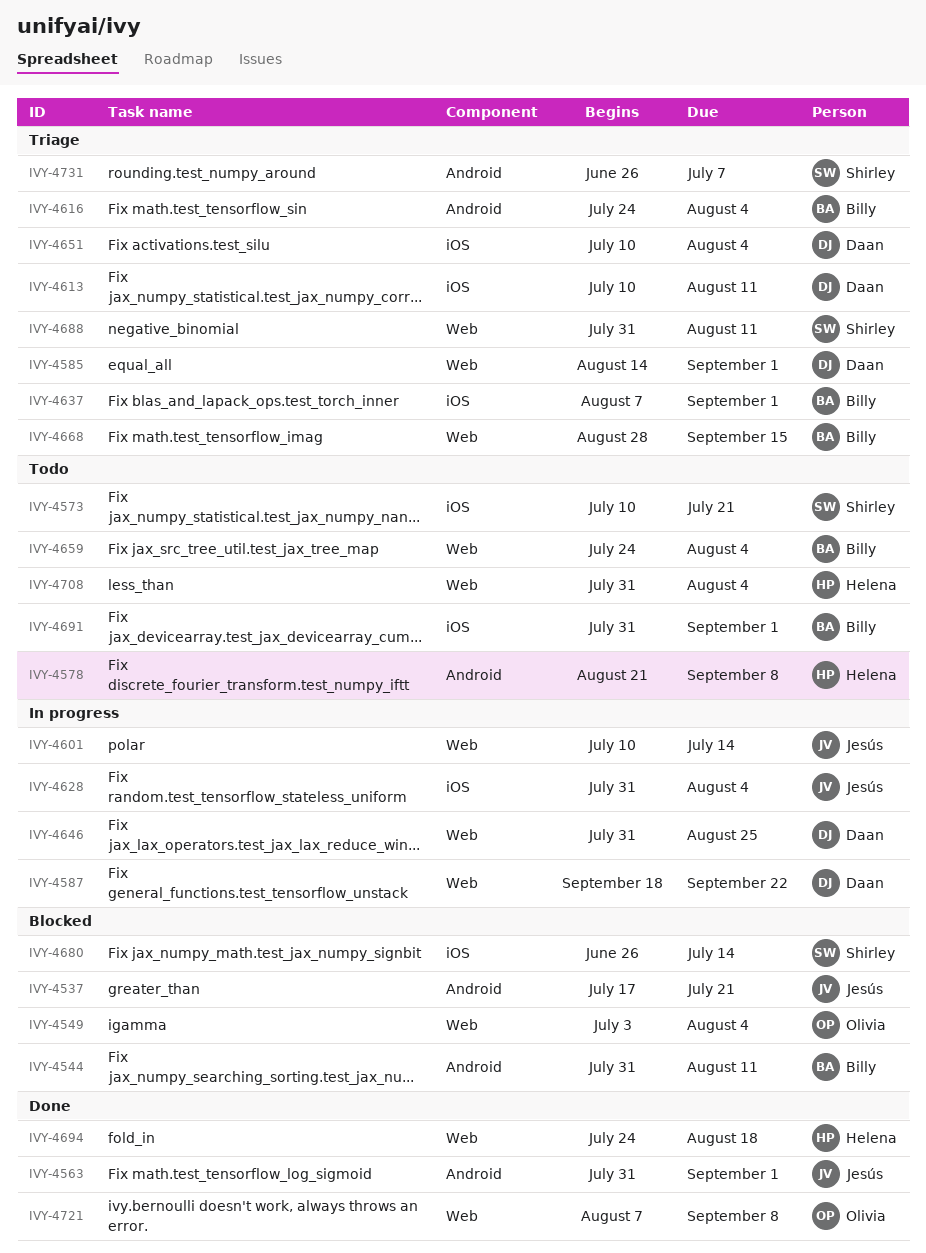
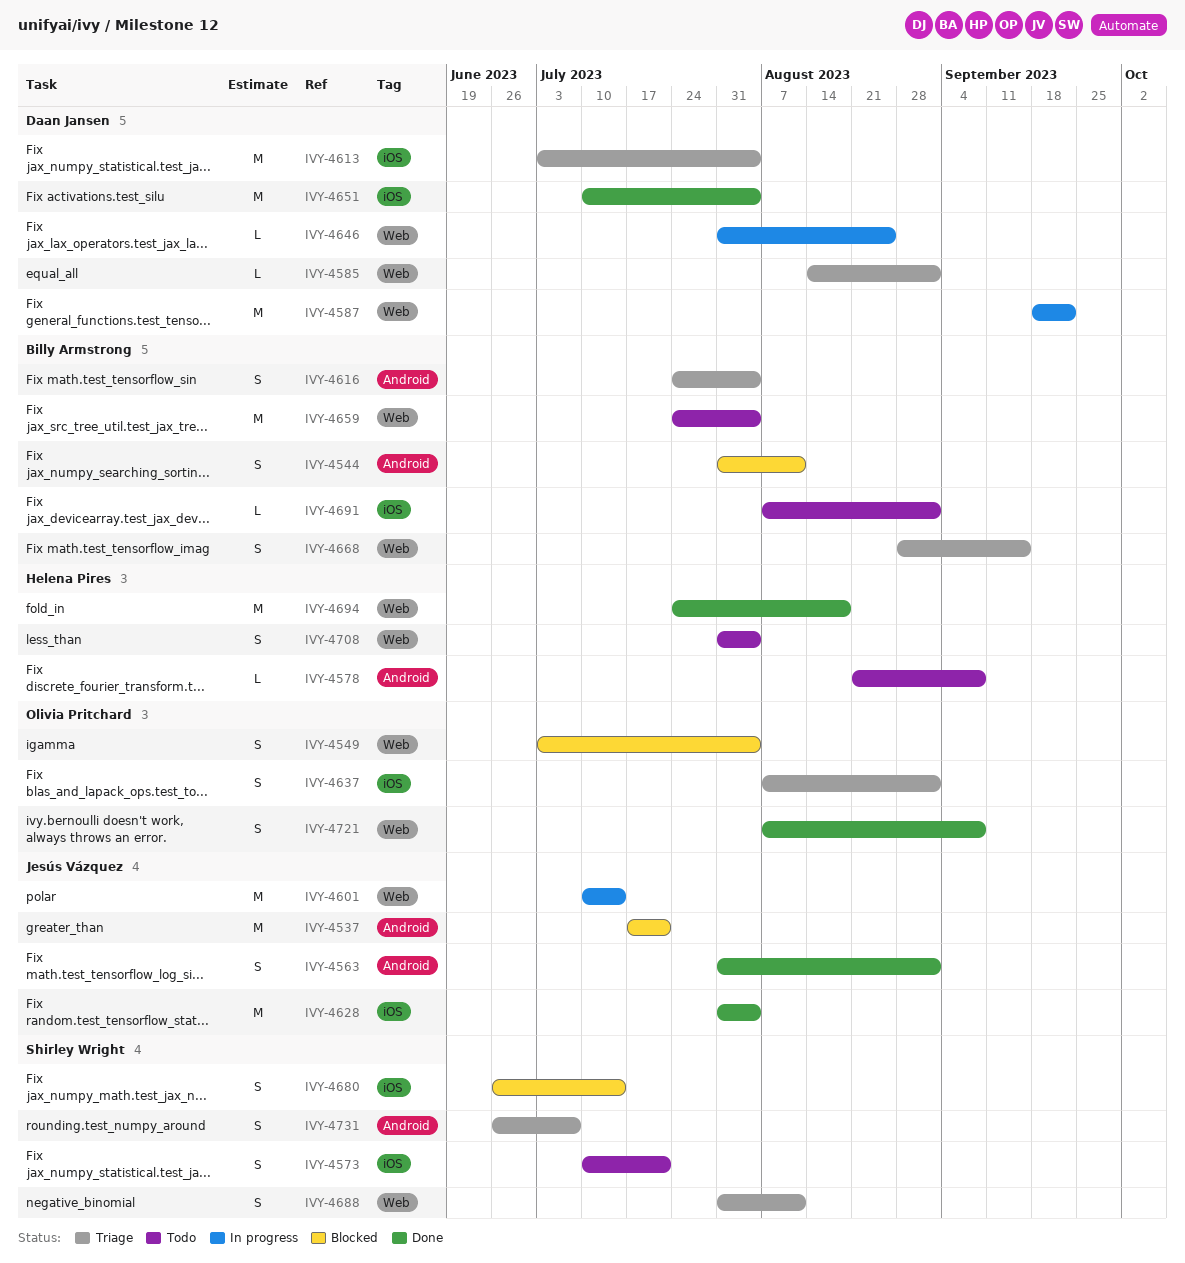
IVY-4613, start: Jul 10 -> Jul 3
IVY-4613, due: Aug 11 -> Aug 4
IVY-4628, status: In progress -> Done
IVY-4637, owner: Billy Armstrong -> Olivia Pritchard
IVY-4651, status: Triage -> Done
IVY-4691, start: Jul 31 -> Aug 7

